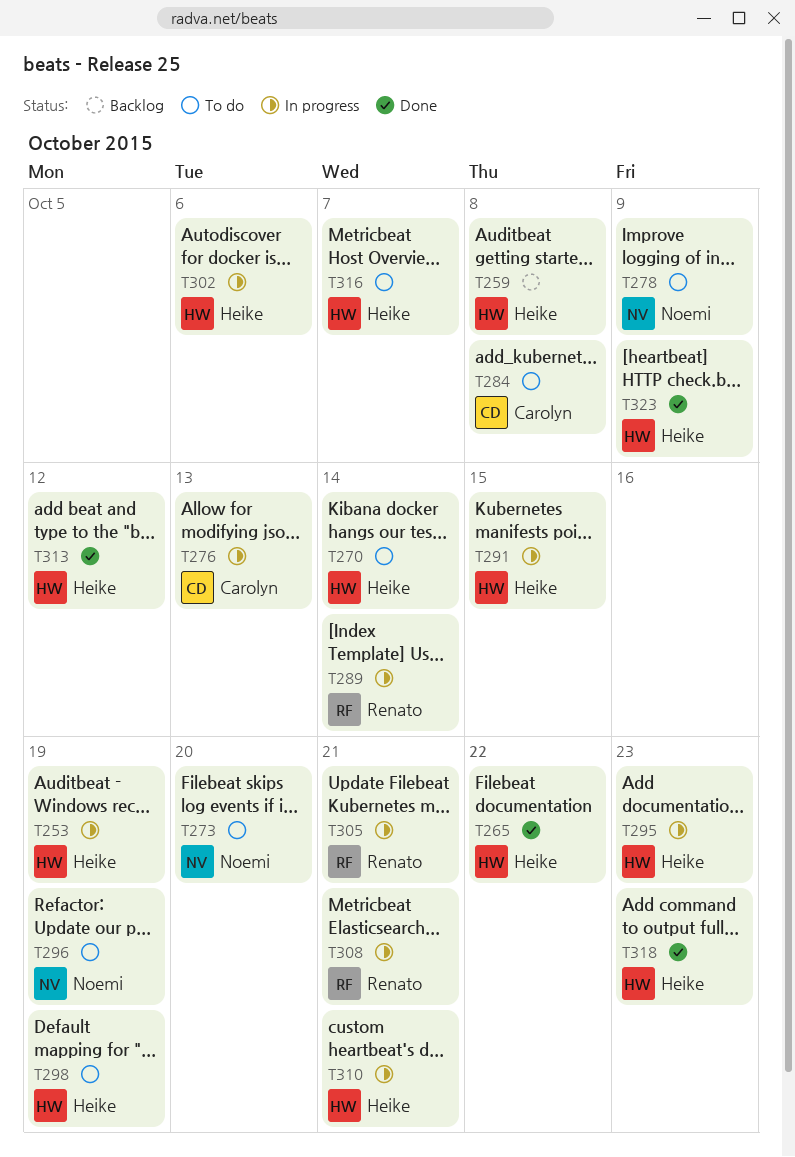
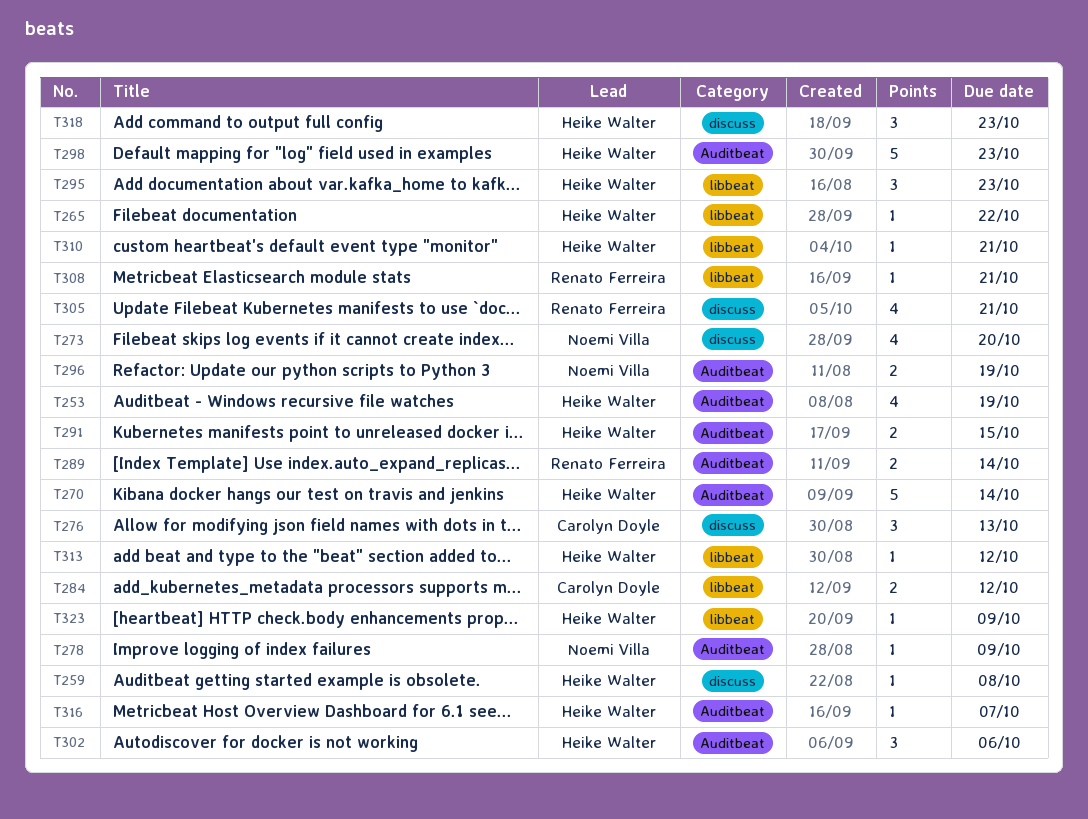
T284, due: Oct 8 -> Oct 12
T298, due: Oct 19 -> Oct 23

